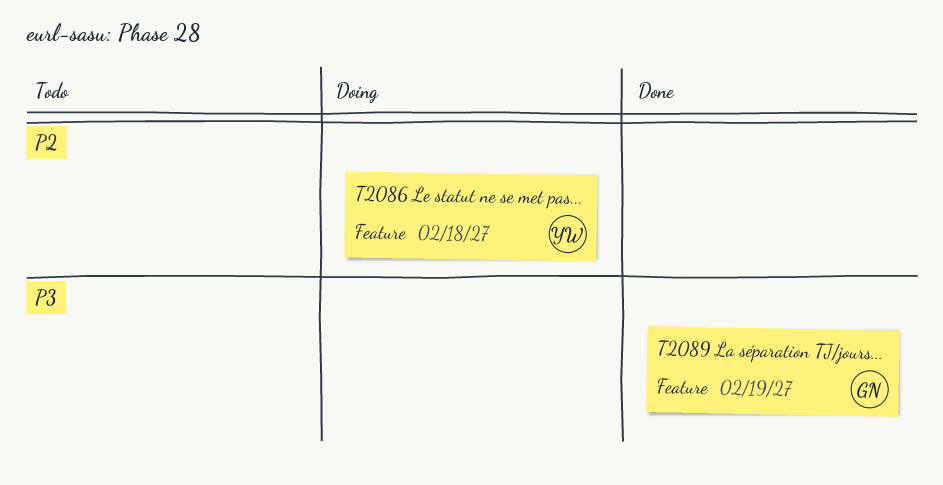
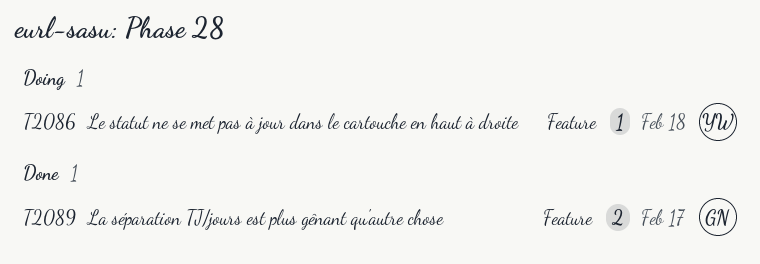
T2089, due: Feb 19 -> Feb 17

